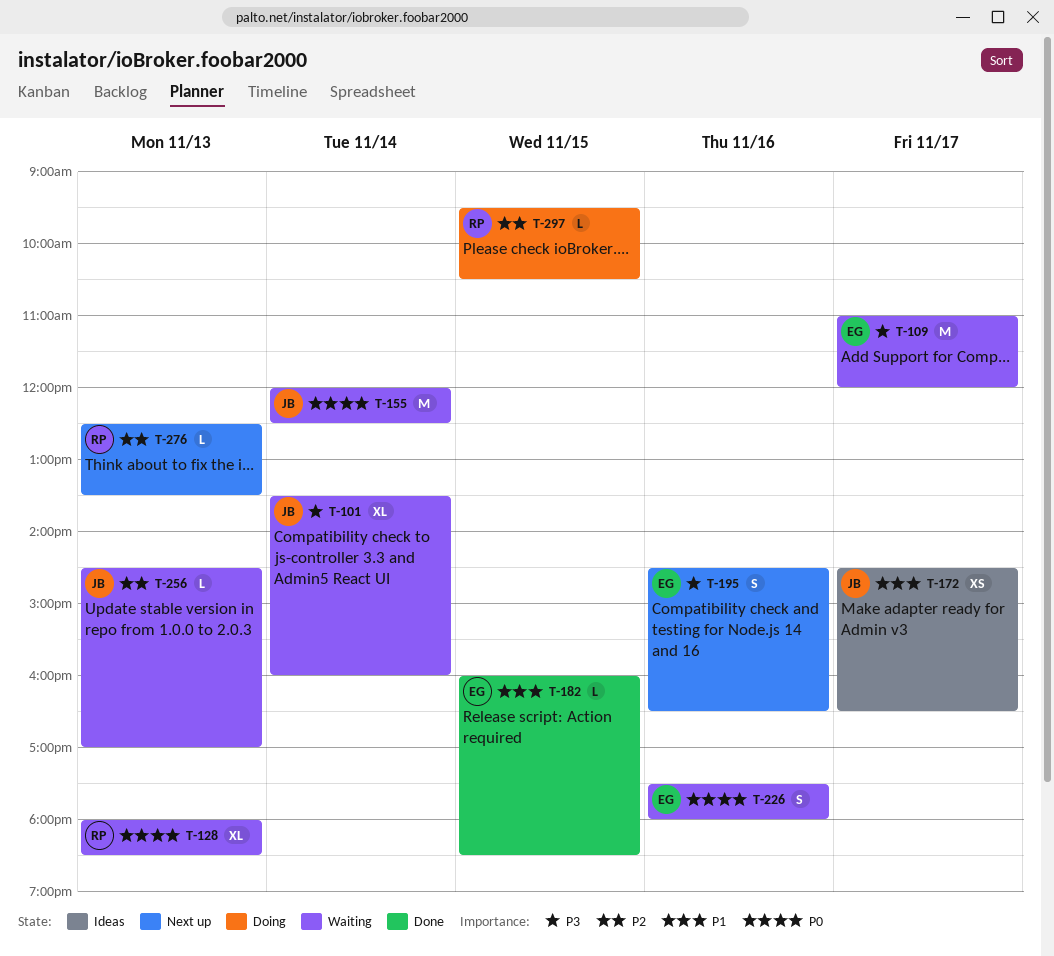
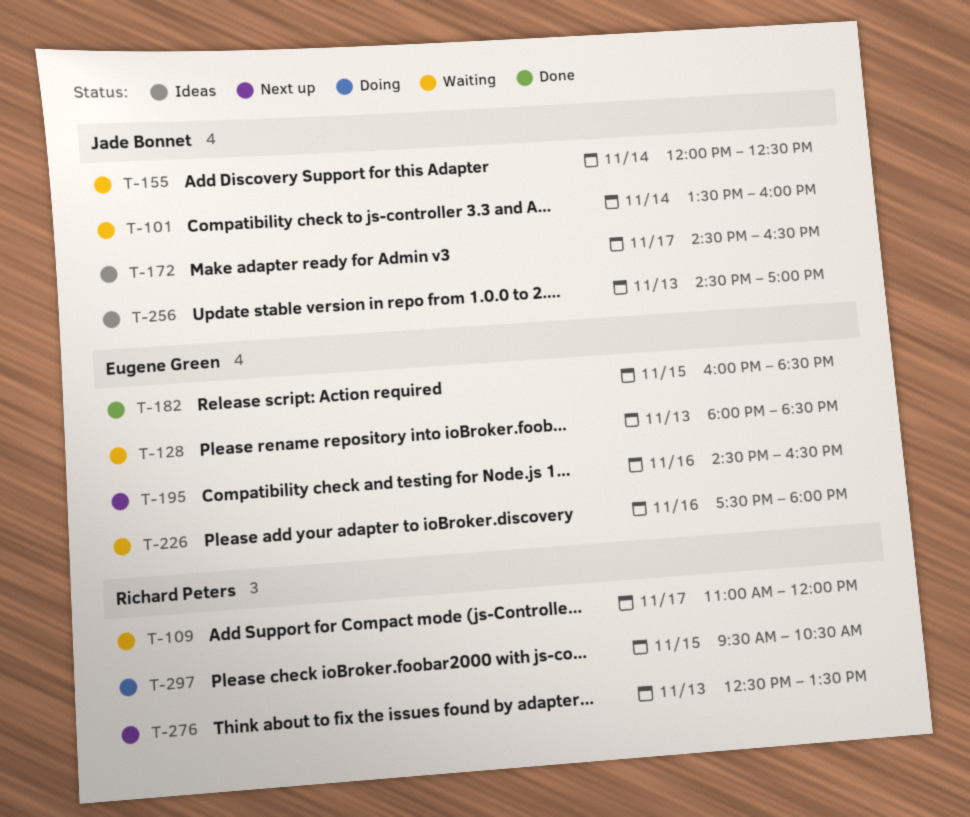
T-109, owner: Eugene Green -> Richard Peters
T-128, owner: Richard Peters -> Eugene Green
T-256, status: Waiting -> Ideas

